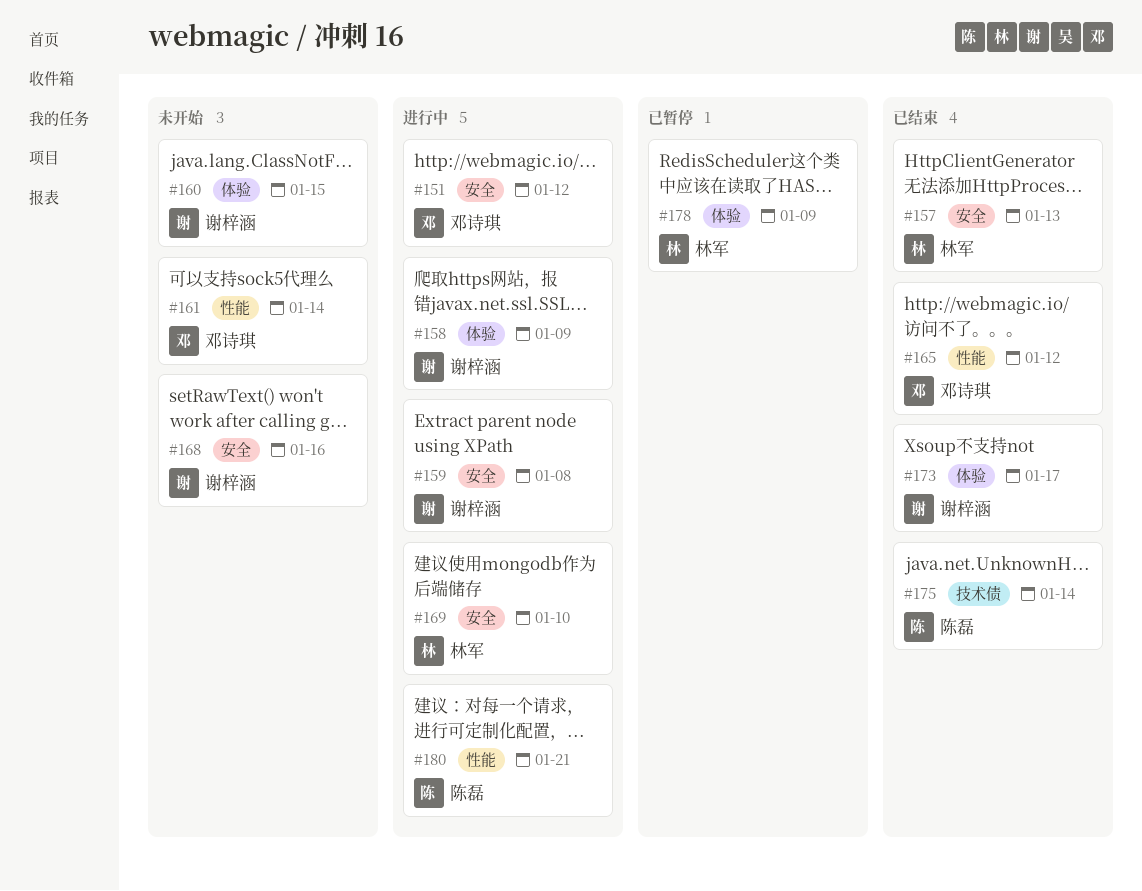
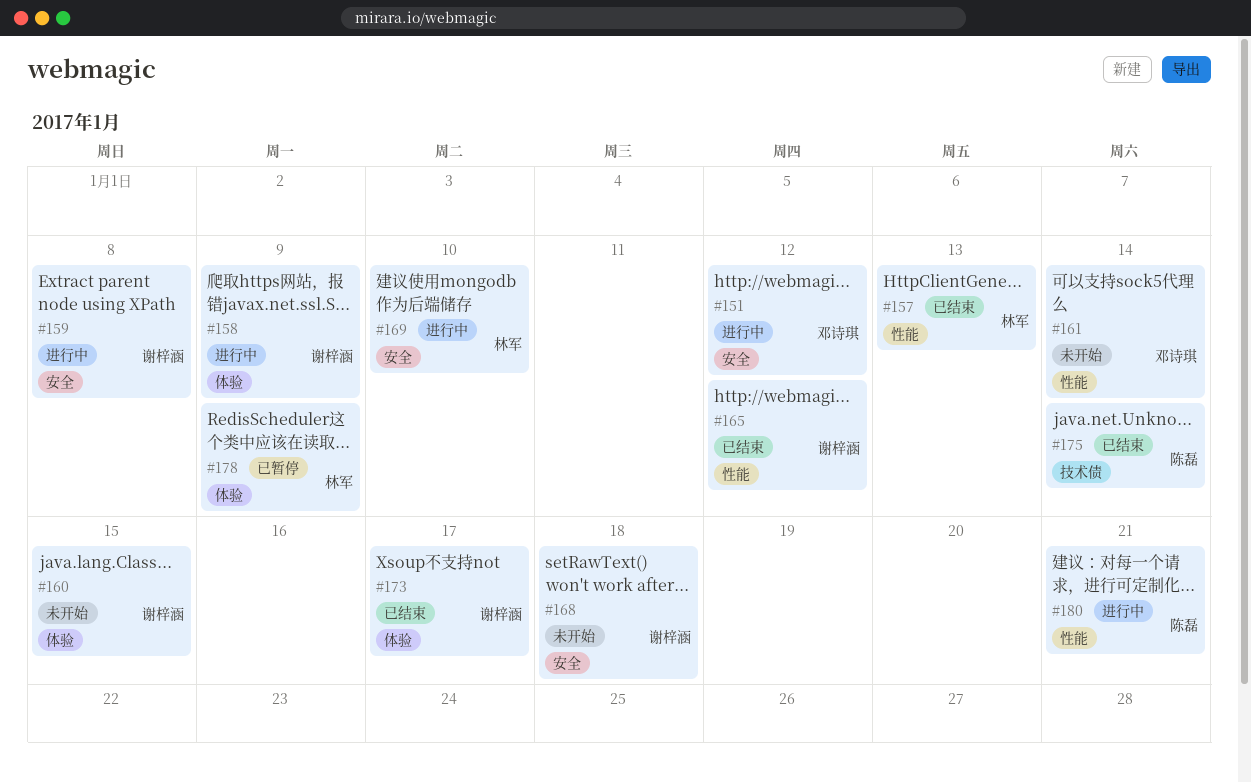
#157, label: 安全 -> 性能
#165, owner: 邓诗琪 -> 谢梓涵
#168, due: Jan 16 -> Jan 18

